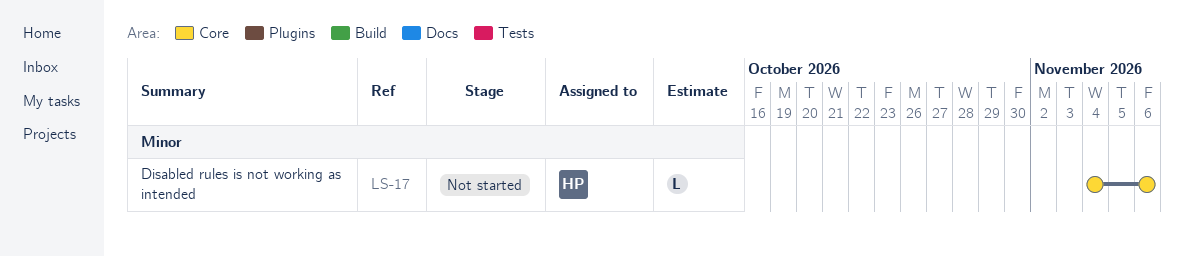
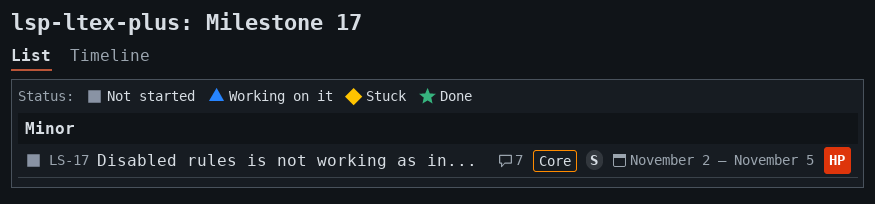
LS-17, estimate: L -> S
LS-17, start: Nov 4 -> Nov 2
LS-17, due: Nov 6 -> Nov 5

